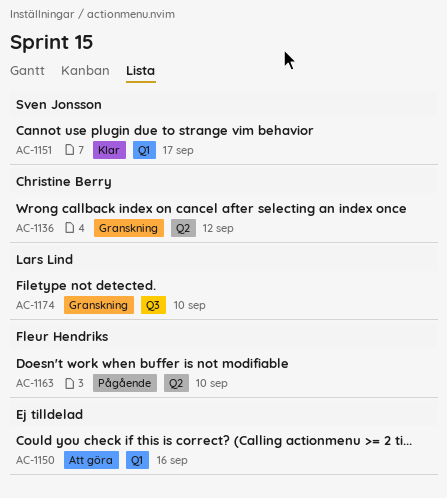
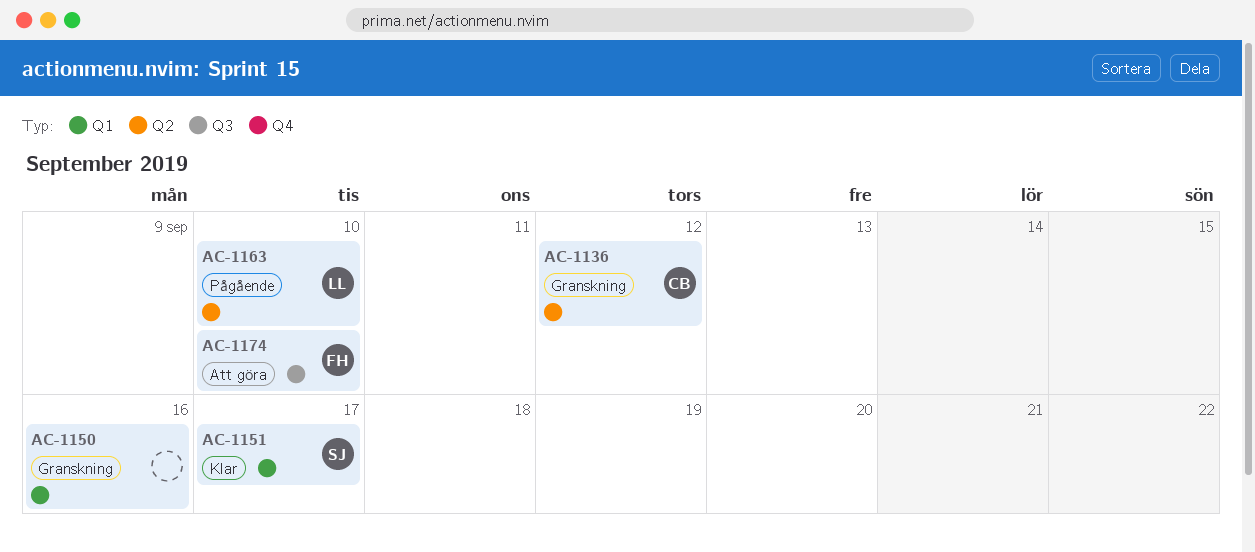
AC-1150, status: Att göra -> Granskning
AC-1163, owner: Fleur Hendriks -> Lars Lind
AC-1174, status: Granskning -> Att göra
AC-1174, owner: Lars Lind -> Fleur Hendriks

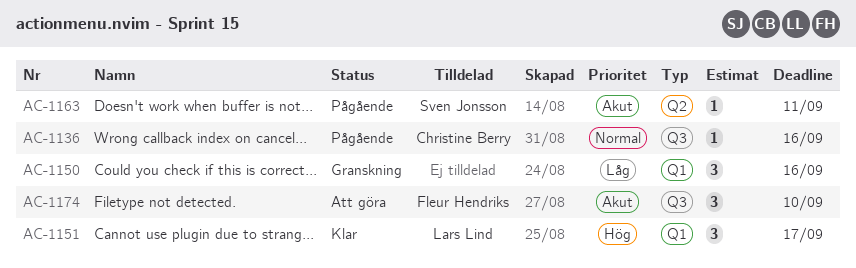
AC-1136, status: Granskning -> Pågående
AC-1136, label: Q2 -> Q3
AC-1136, due: Sep 12 -> Sep 16
AC-1151, owner: Sven Jonsson -> Lars Lind
AC-1163, owner: Lars Lind -> Sven Jonsson
AC-1163, due: Sep 10 -> Sep 11

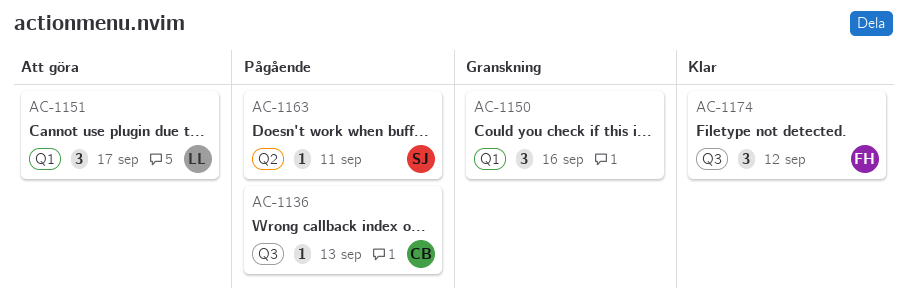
AC-1136, due: Sep 16 -> Sep 13
AC-1151, status: Klar -> Att göra
AC-1174, status: Att göra -> Klar
AC-1174, due: Sep 10 -> Sep 12

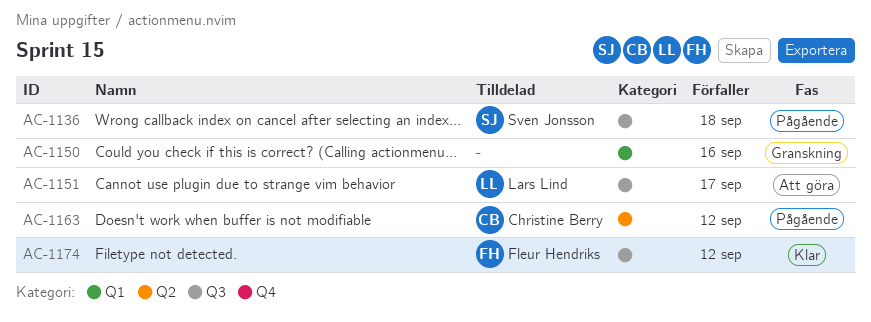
AC-1136, owner: Christine Berry -> Sven Jonsson
AC-1136, due: Sep 13 -> Sep 18
AC-1151, label: Q1 -> Q3
AC-1163, owner: Sven Jonsson -> Christine Berry
AC-1163, due: Sep 11 -> Sep 12

